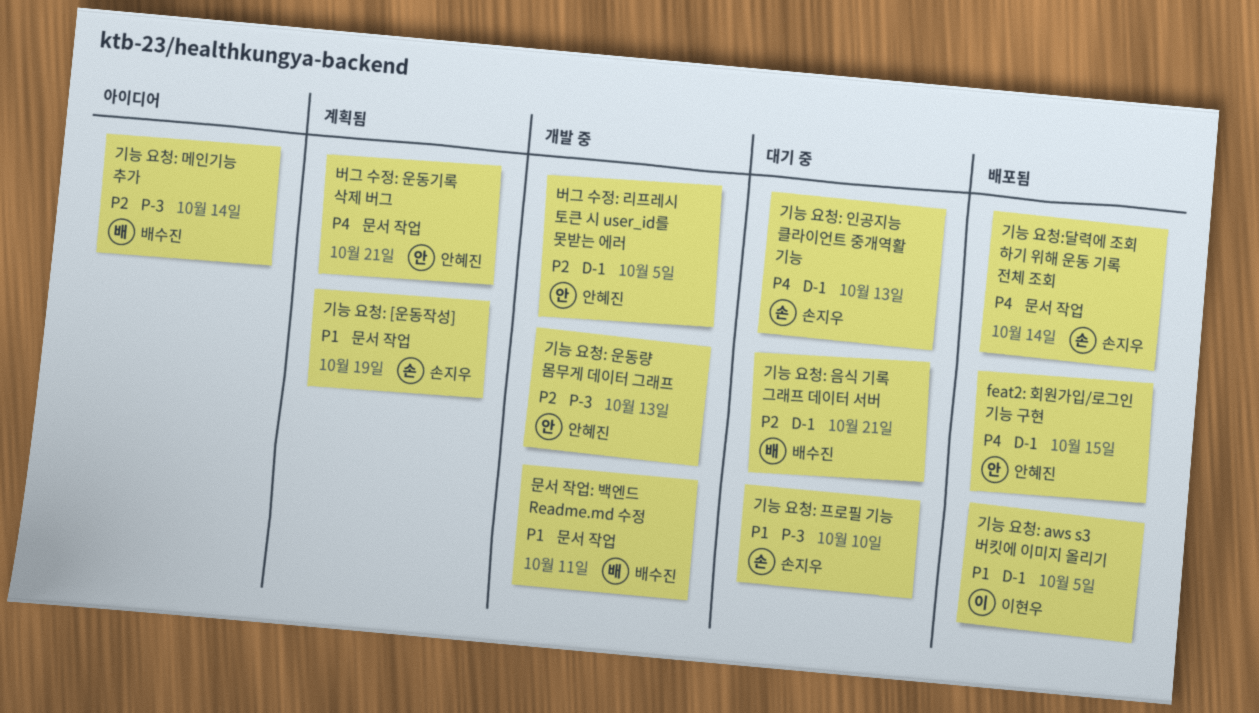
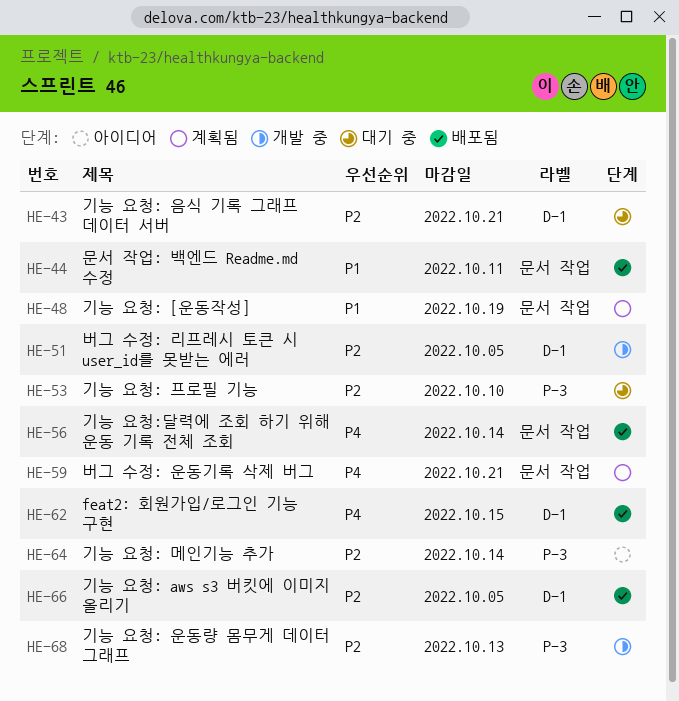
기능 요청: aws s3 버킷에 이미지 올리기, priority: P1 -> P2
기능 요청: 인공지능 클라이언트 중개역활 기능: present -> none
기능 요청: 프로필 기능, priority: P1 -> P2
문서 작업: 백엔드 Readme.md 수정, status: 개발 중 -> 배포됨

